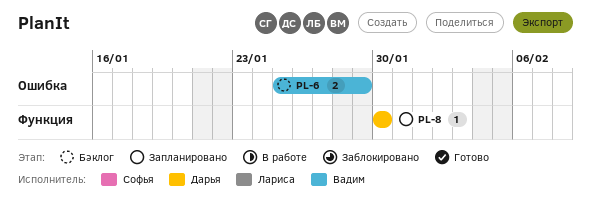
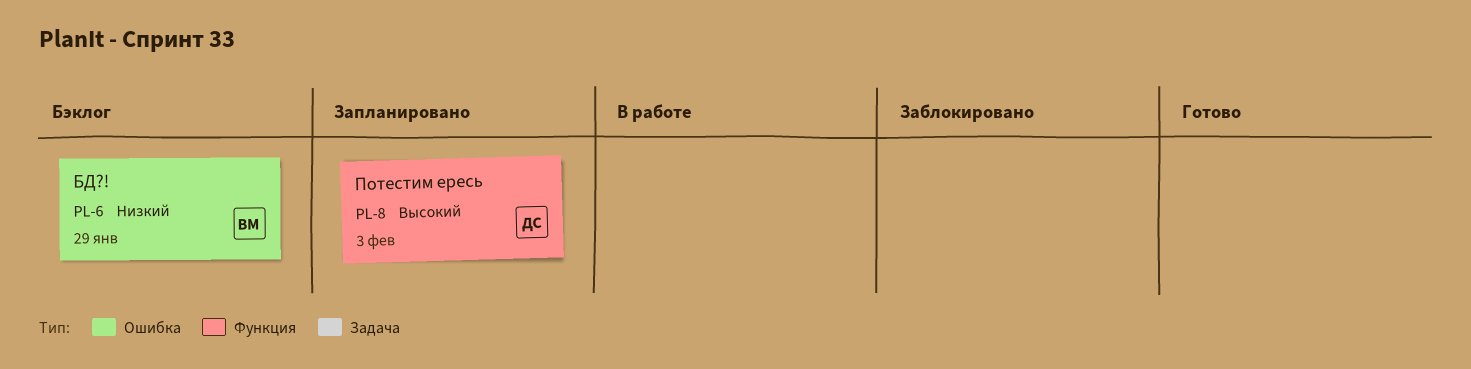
PL-8, due: Jan 30 -> Feb 3

